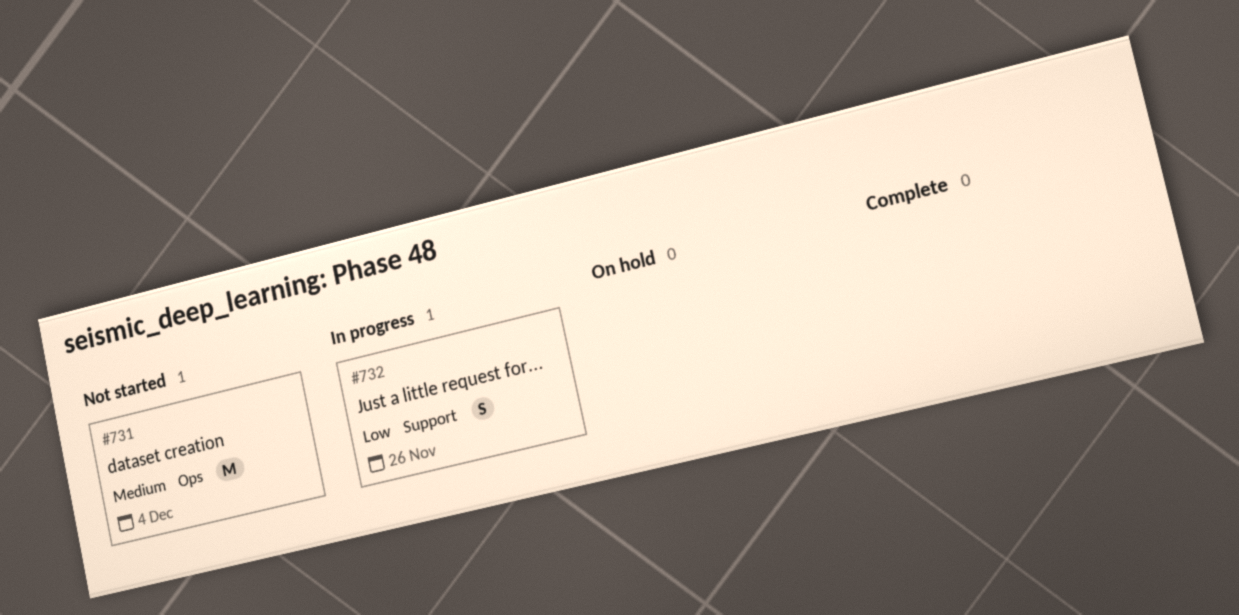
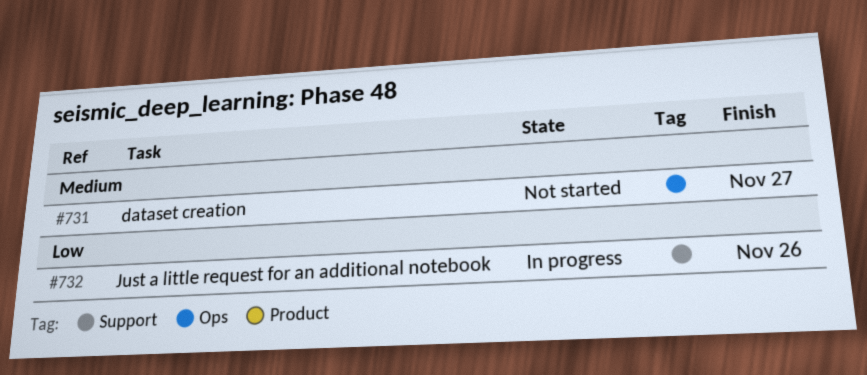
#731, due: Dec 4 -> Nov 27

